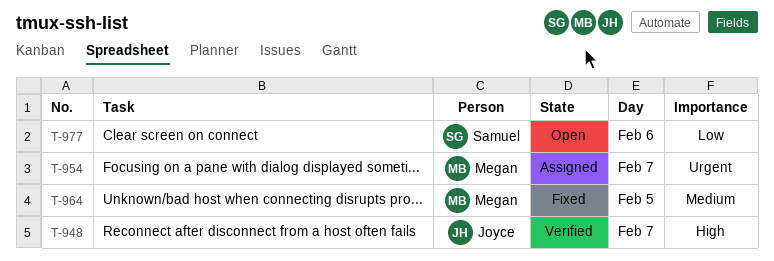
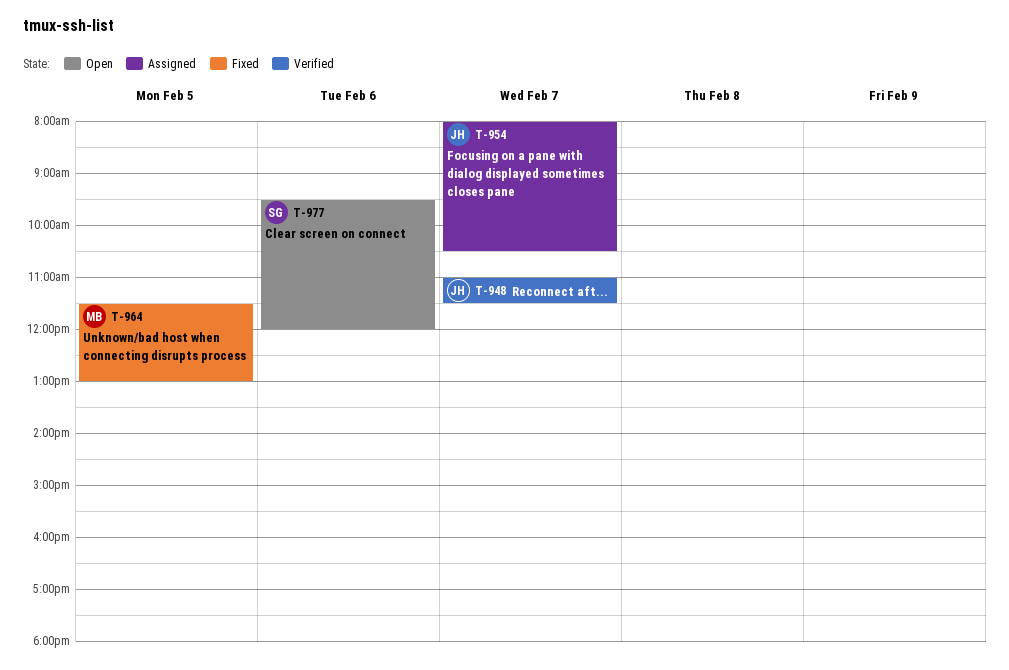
T-954, owner: Megan -> Joyce

